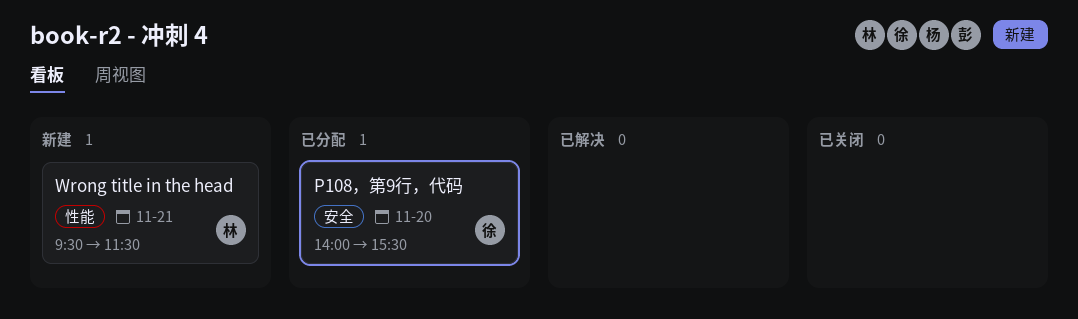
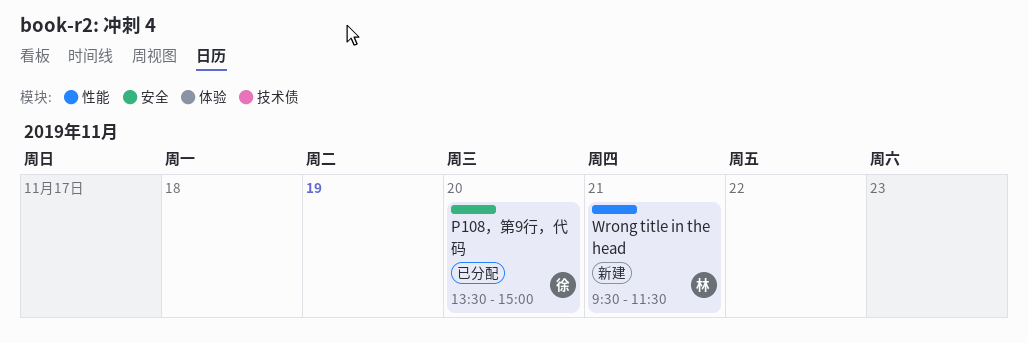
P108，第9行，代码, begins: 14:00 -> 13:30
P108，第9行，代码, ends: 15:30 -> 15:00

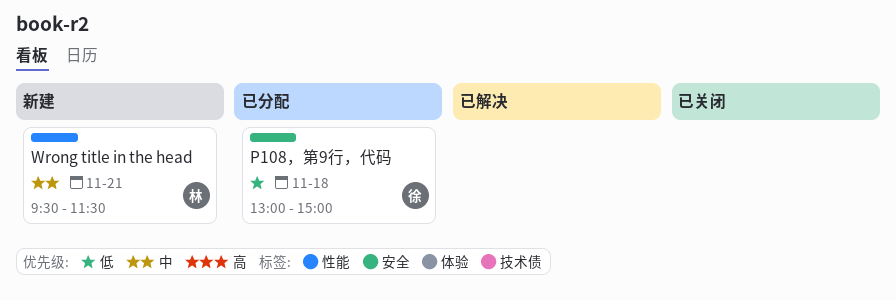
P108，第9行，代码, day: Nov 20 -> Nov 18
P108，第9行，代码, begins: 13:30 -> 13:00

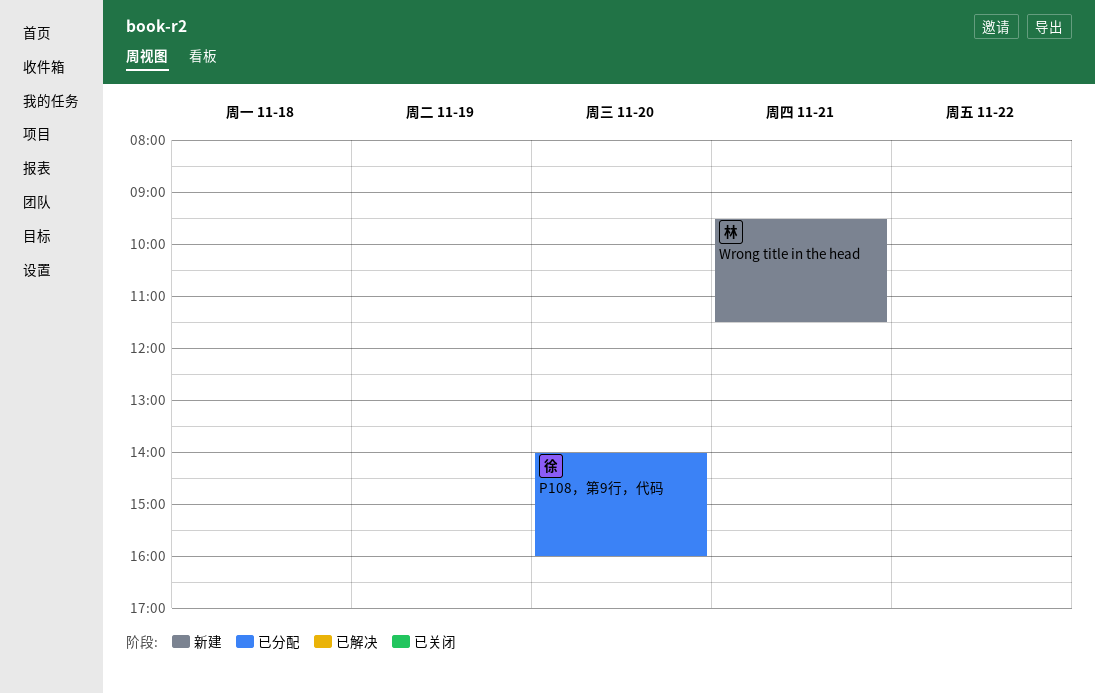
P108，第9行，代码, day: Nov 18 -> Nov 20
P108，第9行，代码, begins: 13:00 -> 14:00
P108，第9行，代码, ends: 15:00 -> 16:00

